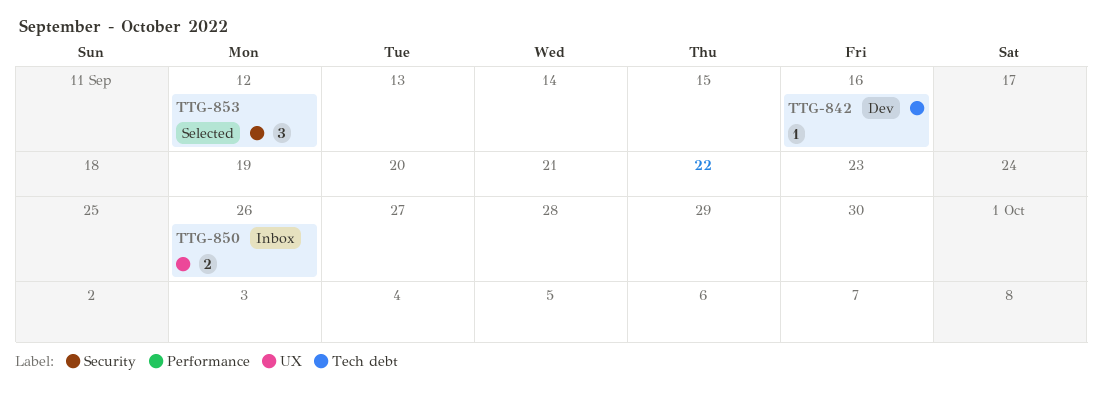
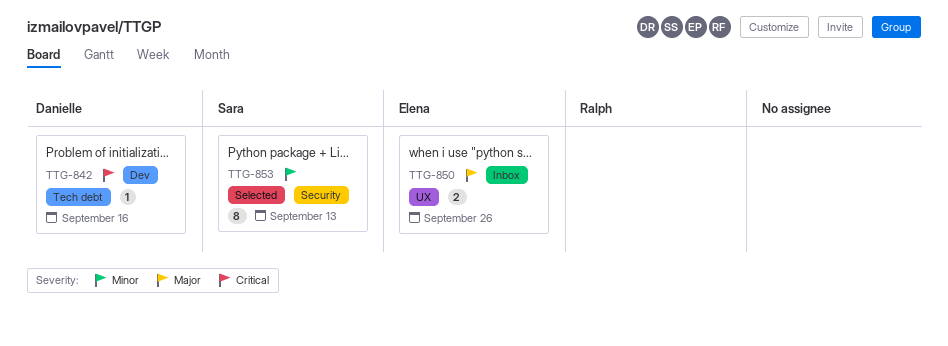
TTG-853, estimate: 3 -> 8
TTG-853, due: Sep 12 -> Sep 13

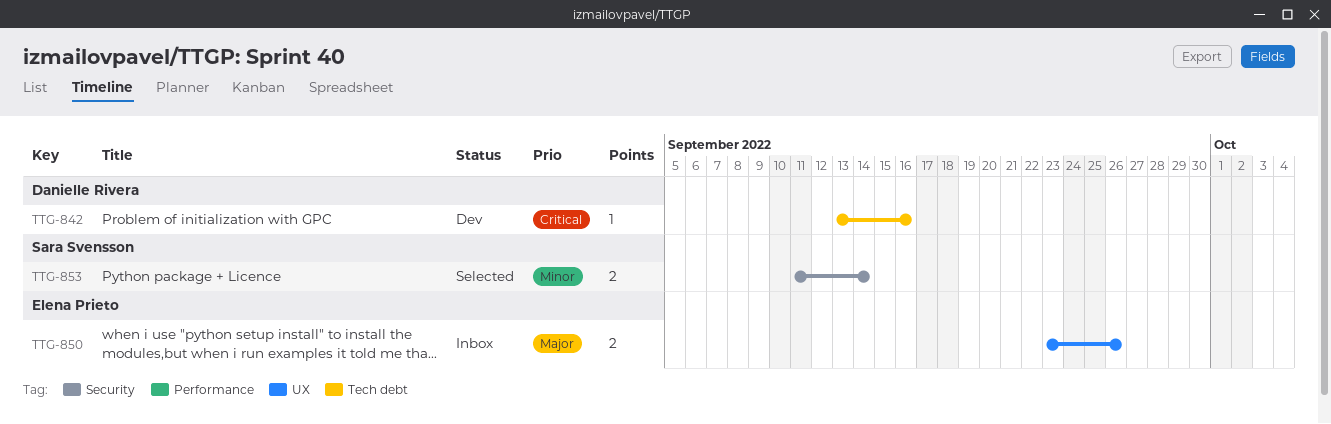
TTG-853, estimate: 8 -> 2
TTG-853, due: Sep 13 -> Sep 14

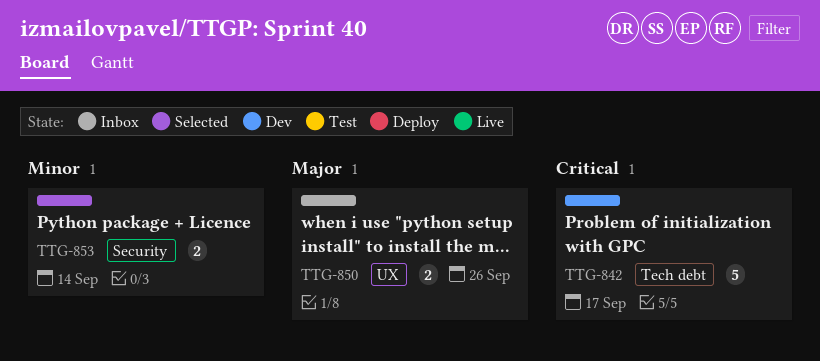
TTG-842, estimate: 1 -> 5
TTG-842, due: Sep 16 -> Sep 17

